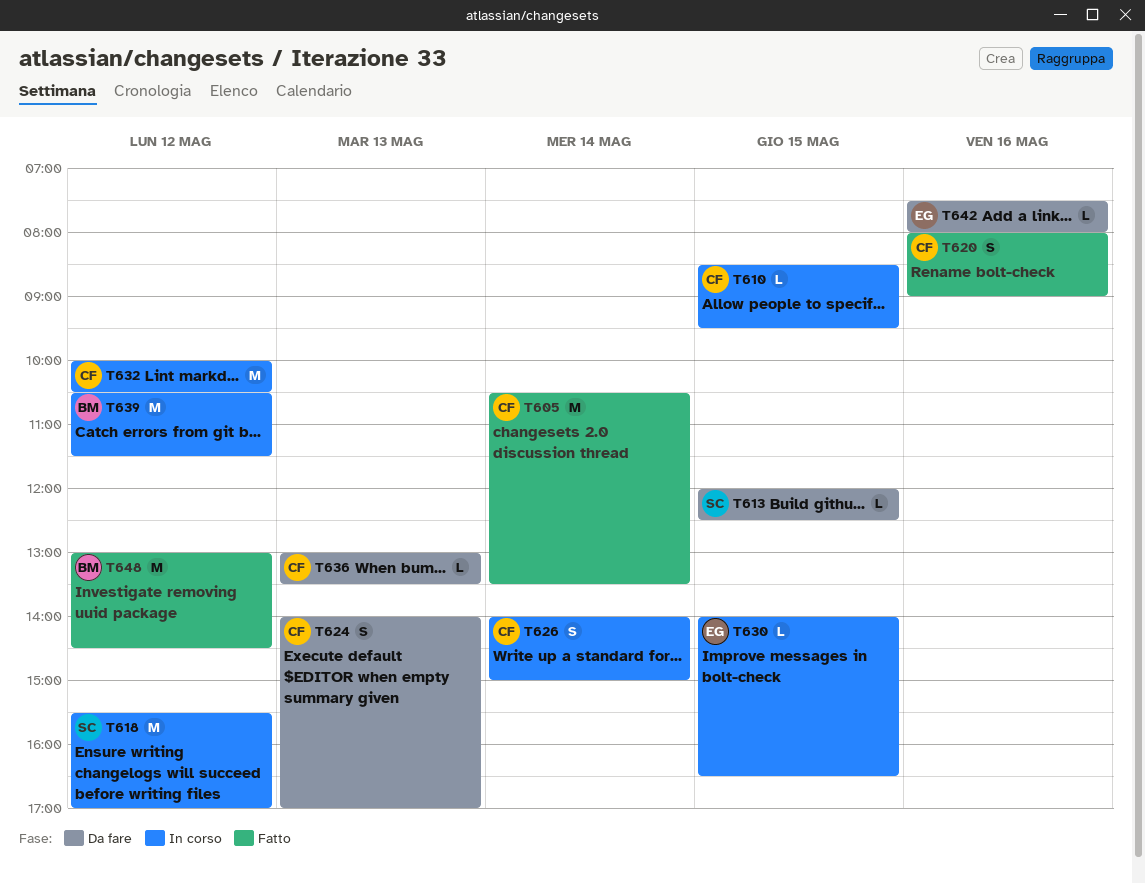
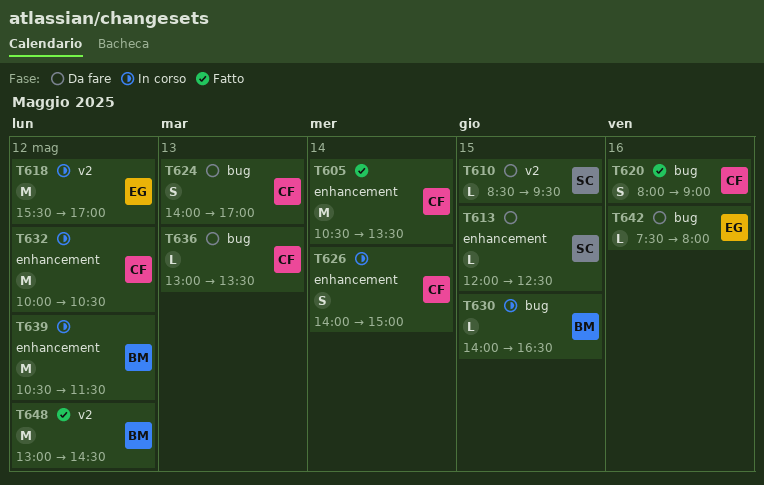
T610, status: In corso -> Da fare
T610, owner: CF -> SC
T618, owner: SC -> EG
T630, owner: EG -> BM

